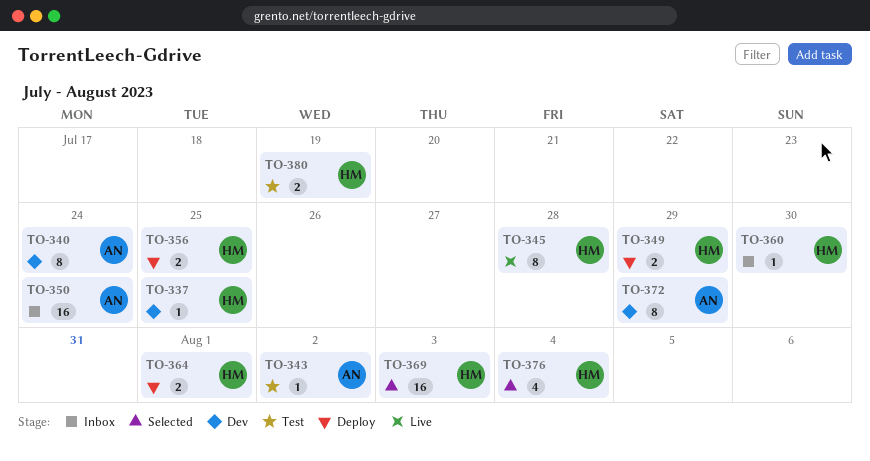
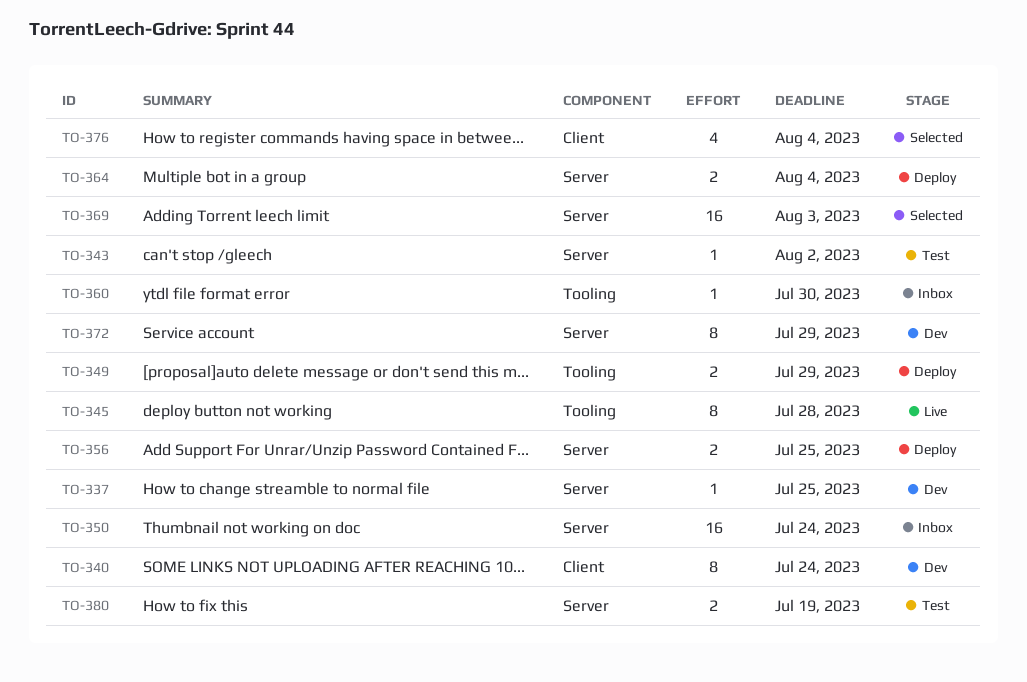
TO-364, due: Aug 1 -> Aug 4

